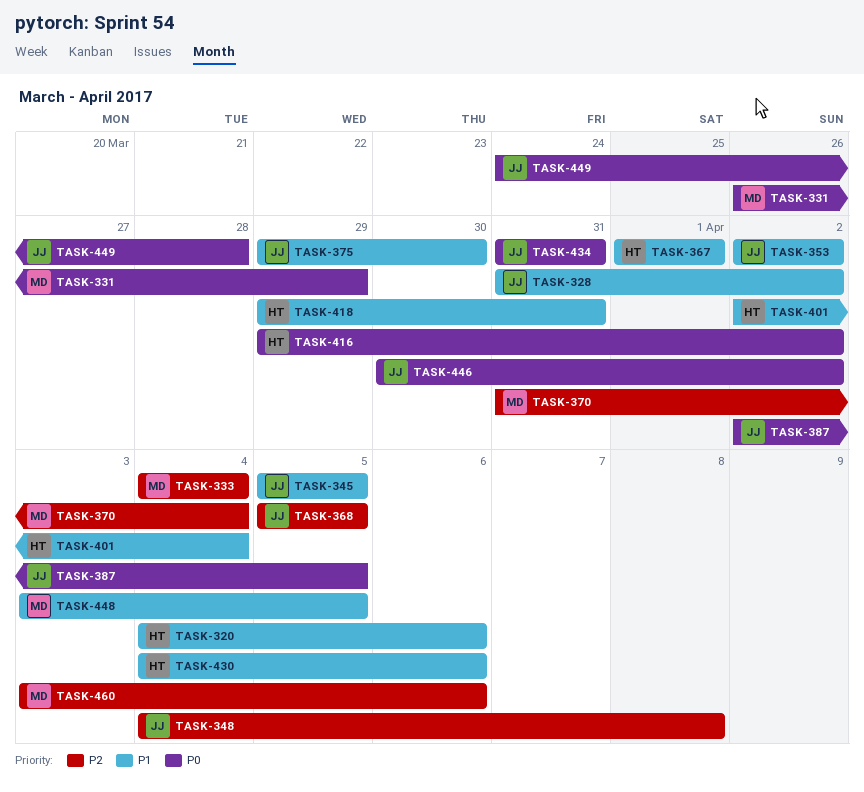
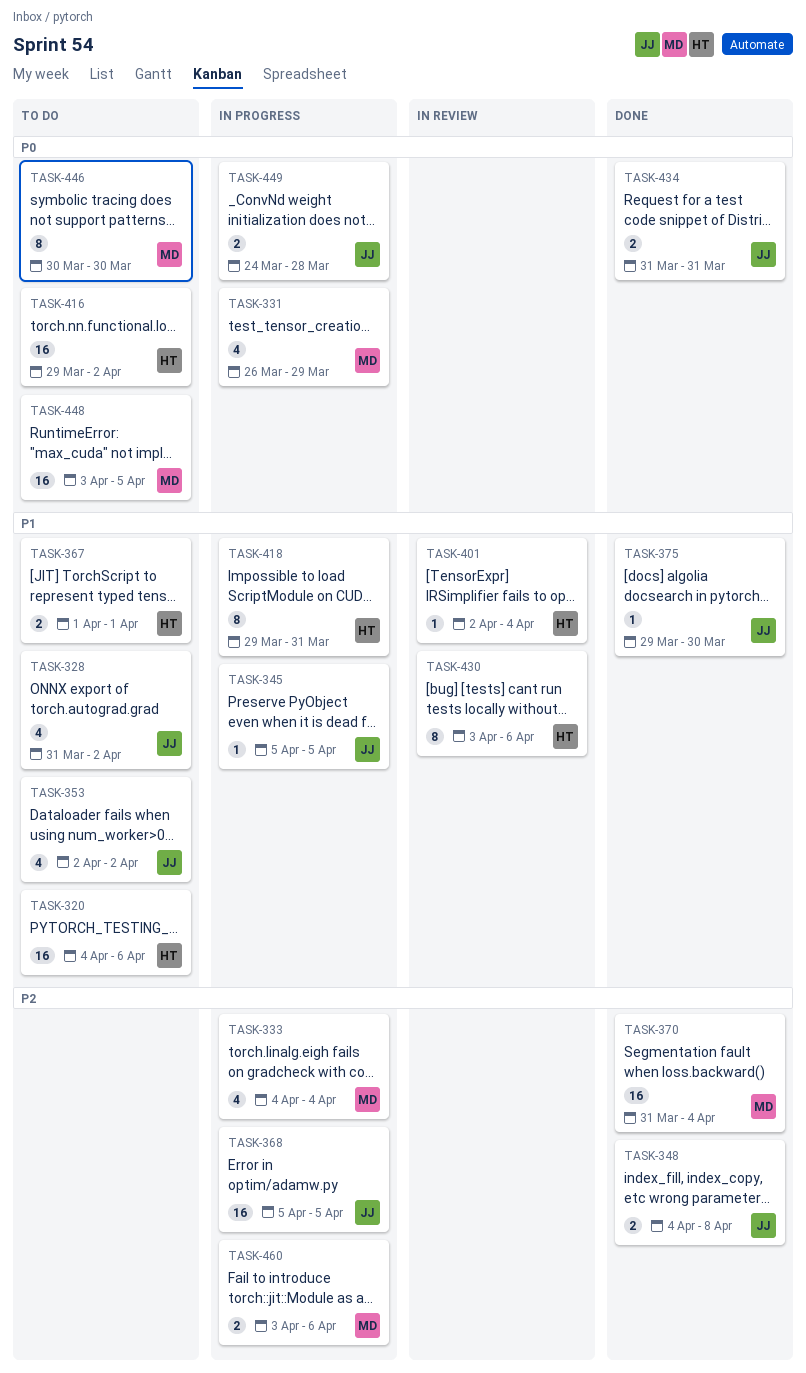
TASK-387: present -> none
TASK-430, start: Apr 4 -> Apr 3
TASK-446, owner: JJ -> MD
TASK-446, due: Apr 2 -> Mar 30
TASK-448, priority: P1 -> P0

